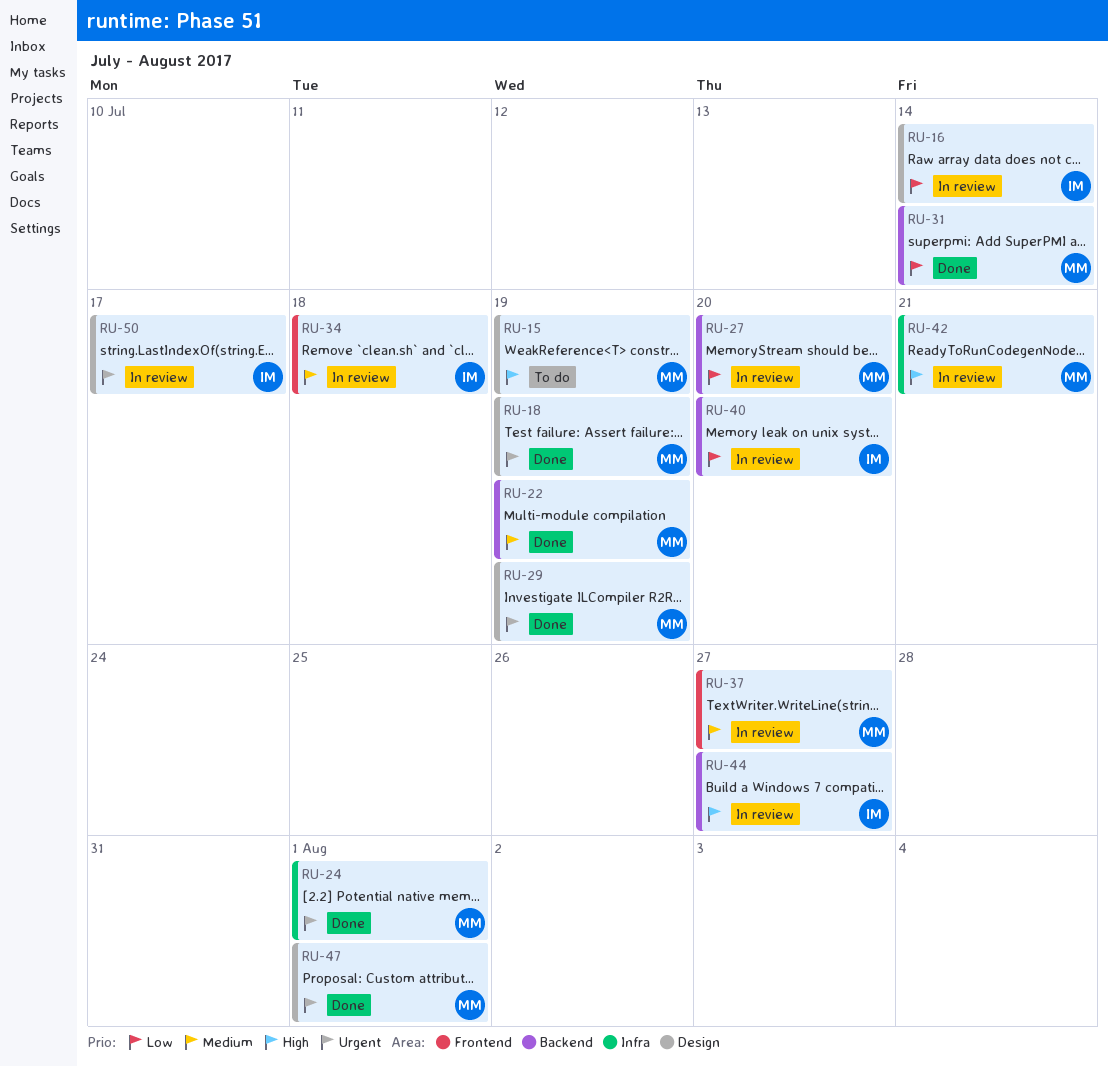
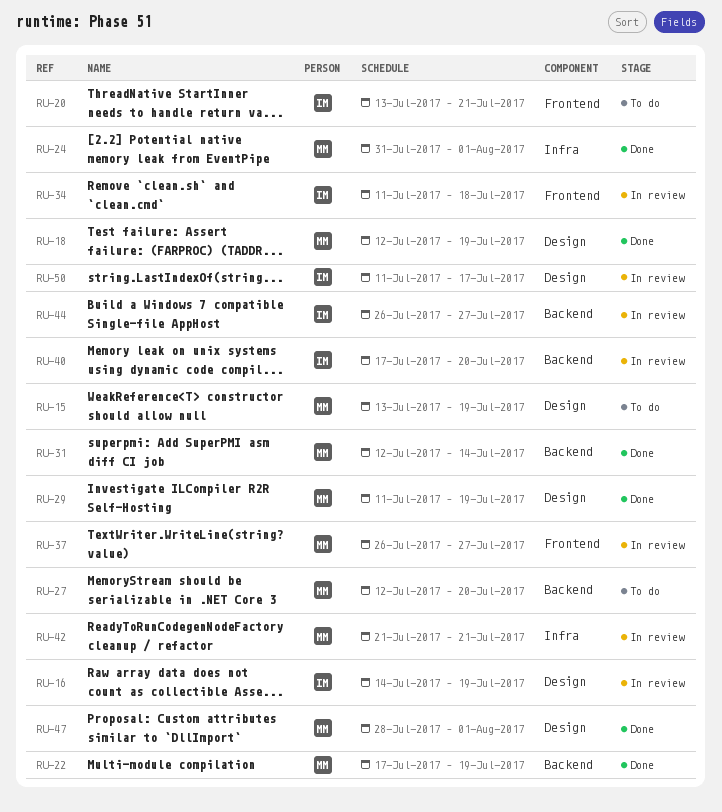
RU-16, due: Jul 14 -> Jul 19
RU-20: none -> present
RU-27, status: In review -> To do

